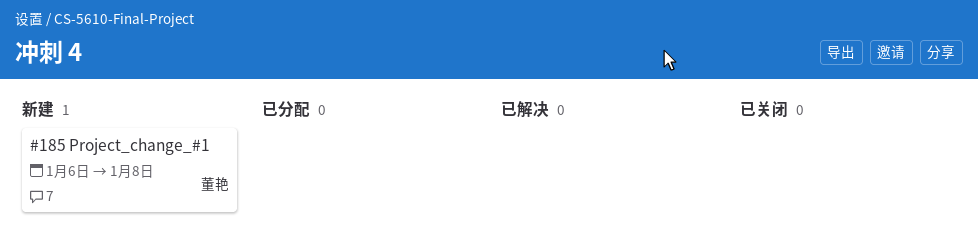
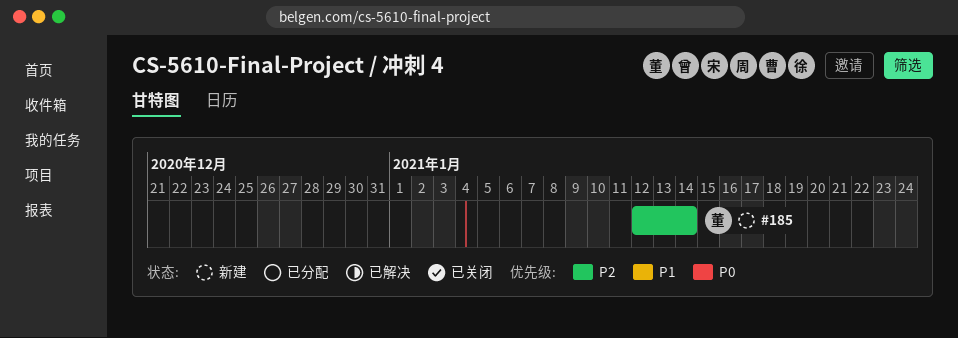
#185, start: Jan 6 -> Jan 12
#185, due: Jan 8 -> Jan 14

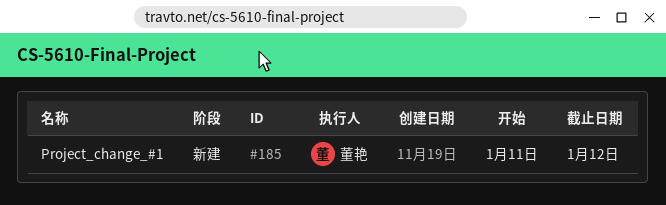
#185, start: Jan 12 -> Jan 11
#185, due: Jan 14 -> Jan 12

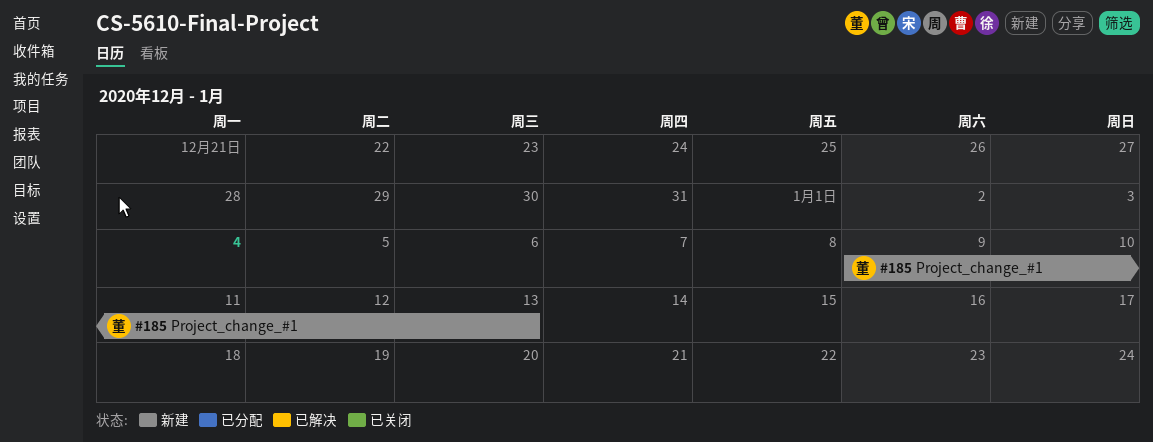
#185, start: Jan 11 -> Jan 9
#185, due: Jan 12 -> Jan 13

